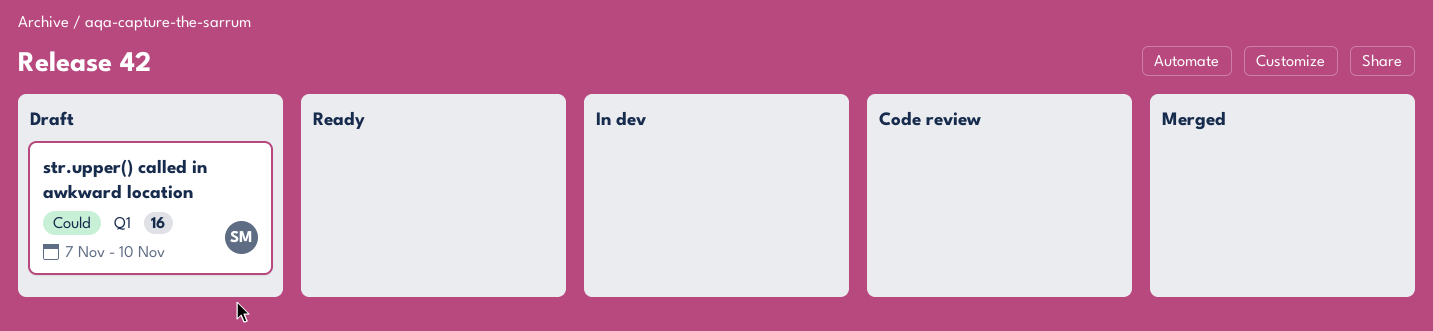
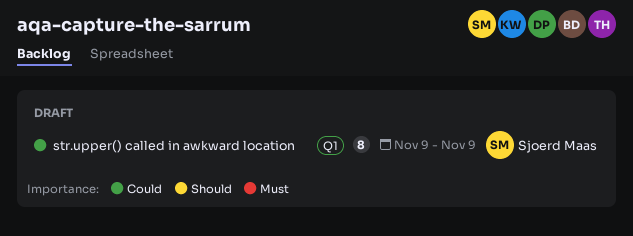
str.upper() called in awkward location, estimate: 16 -> 8
str.upper() called in awkward location, start: Nov 7 -> Nov 9
str.upper() called in awkward location, due: Nov 10 -> Nov 9

